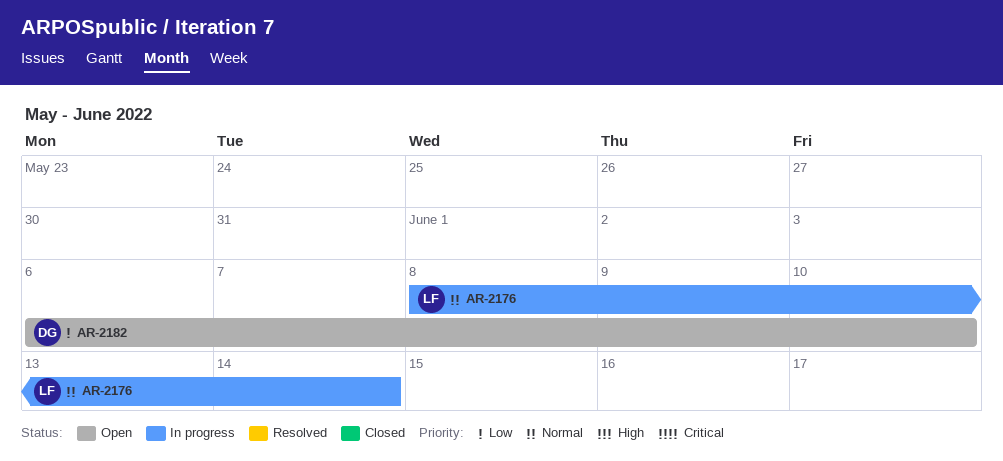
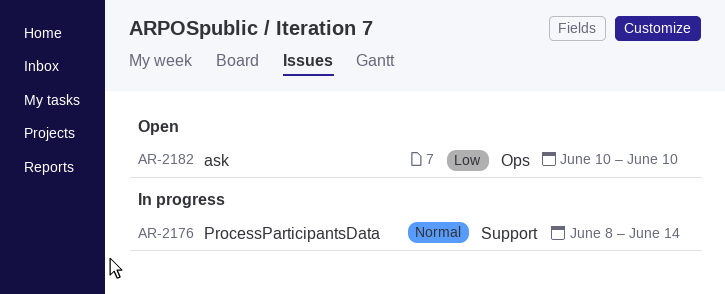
AR-2182, start: Jun 6 -> Jun 10

